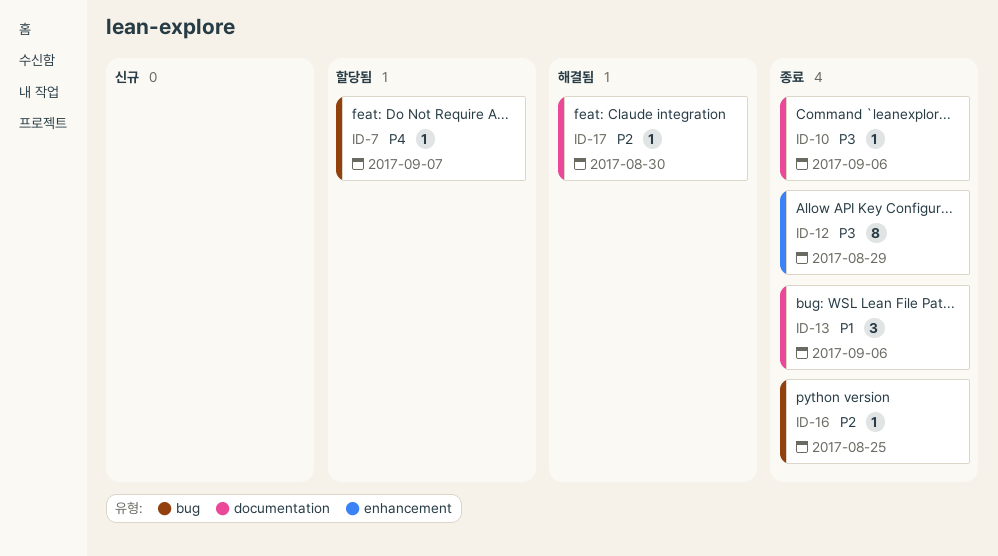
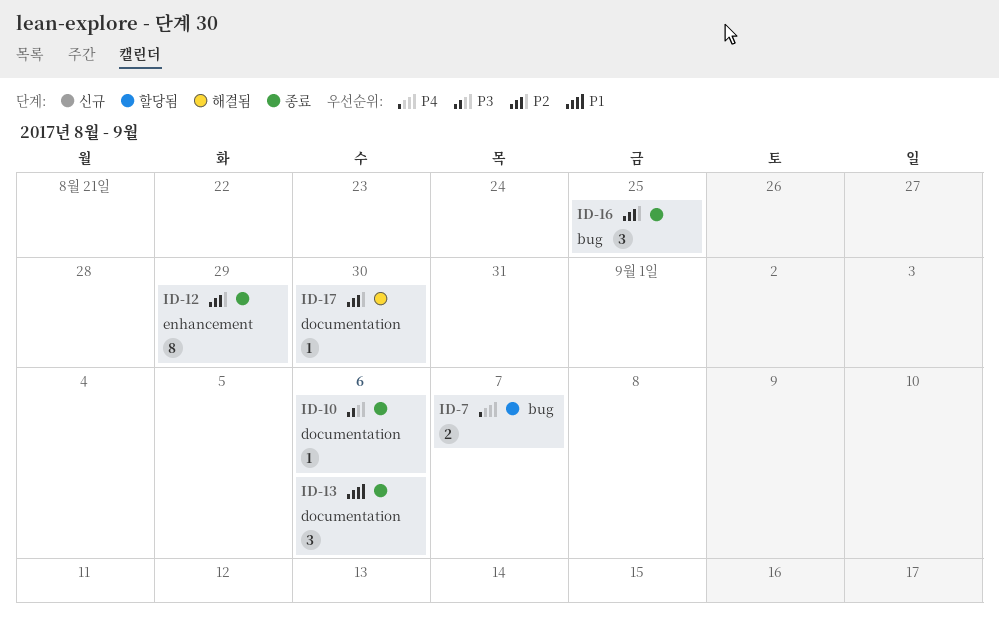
ID-7, estimate: 1 -> 2
ID-12, priority: P3 -> P2
ID-16, estimate: 1 -> 3

